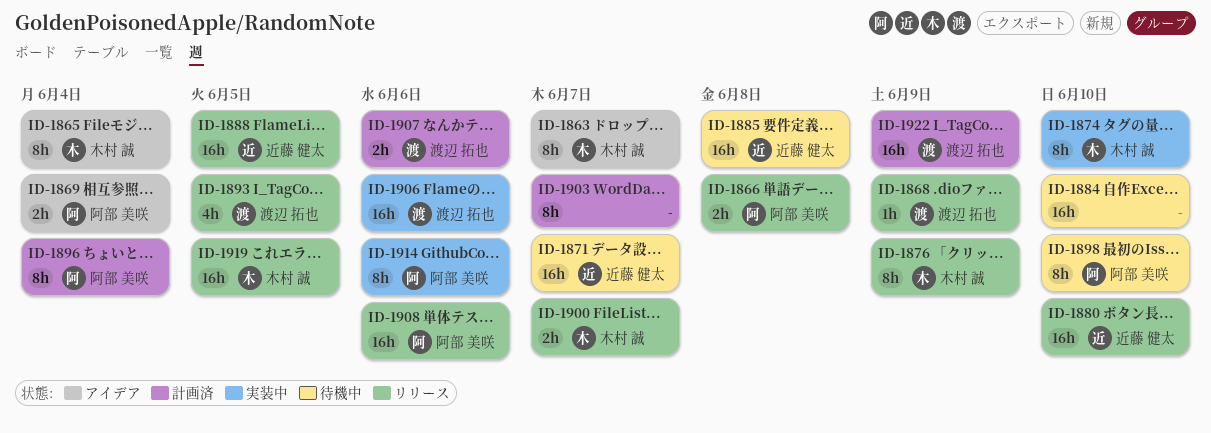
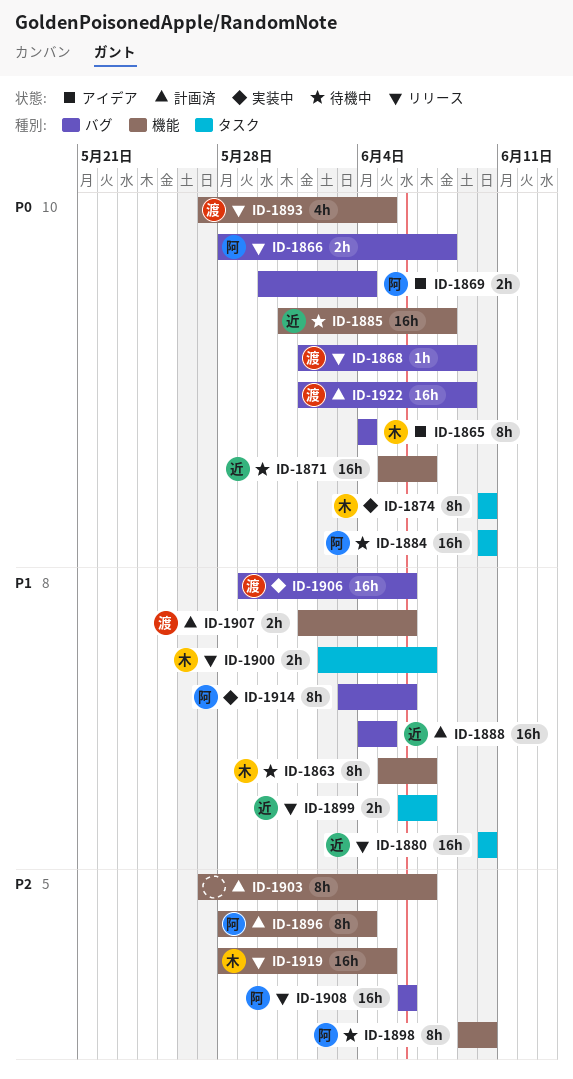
ID-1863, status: アイデア -> 待機中
ID-1876: present -> none
ID-1884, owner: none -> 阿部 美咲
ID-1888, status: リリース -> 計画済
ID-1899: none -> present

